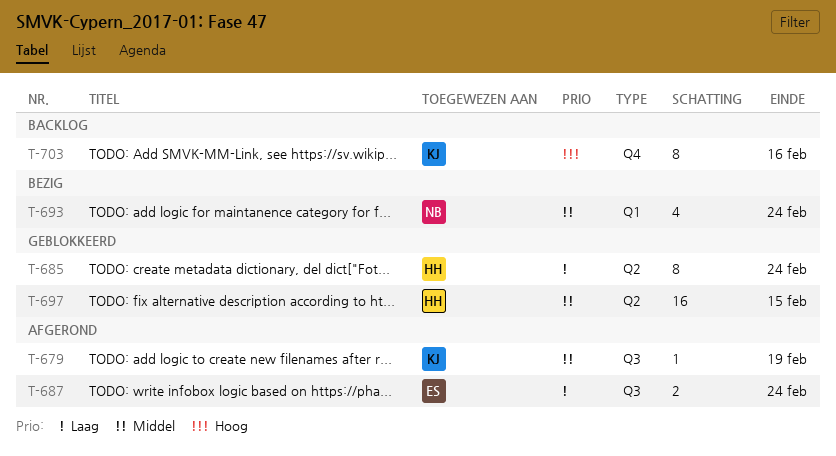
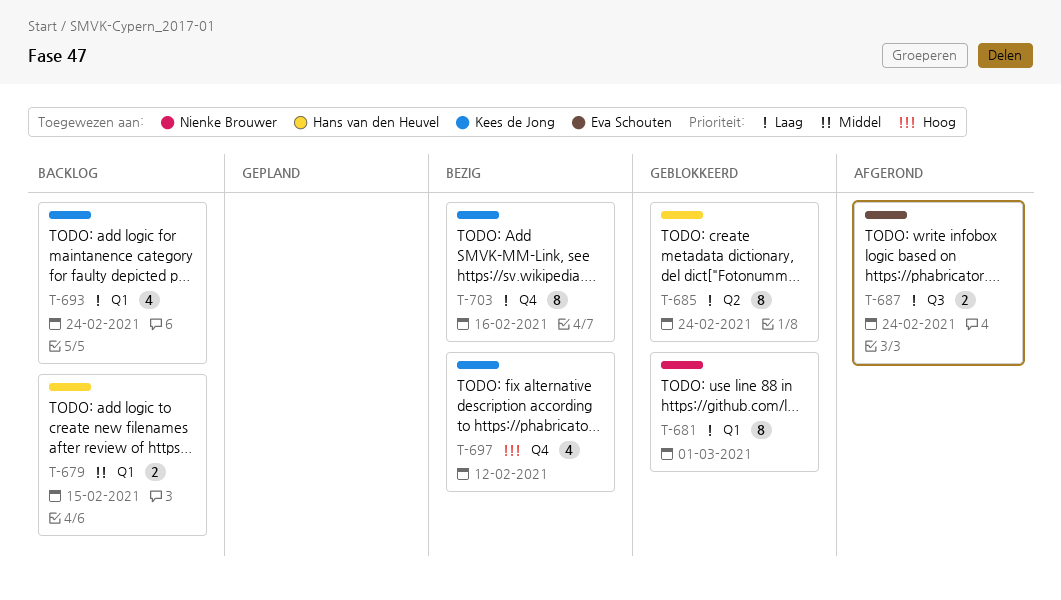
T-679, status: Afgerond -> Backlog
T-679, owner: Kees de Jong -> Hans van den Heuvel
T-679, label: Q3 -> Q1
T-679, estimate: 1 -> 2
T-679, due: Feb 19 -> Feb 15
T-681: none -> present
T-693, status: Bezig -> Backlog
T-693, owner: Nienke Brouwer -> Kees de Jong
T-693, priority: Middel -> Laag
T-697, status: Geblokkeerd -> Bezig
T-697, owner: Hans van den Heuvel -> Kees de Jong
T-697, priority: Middel -> Hoog
T-697, label: Q2 -> Q4
T-697, estimate: 16 -> 4
T-697, due: Feb 15 -> Feb 12
T-703, status: Backlog -> Bezig
T-703, priority: Hoog -> Laag

